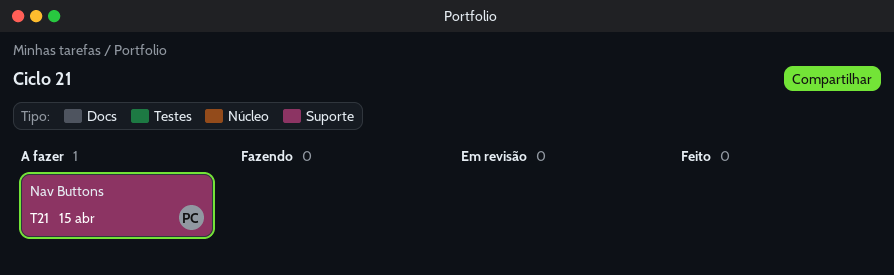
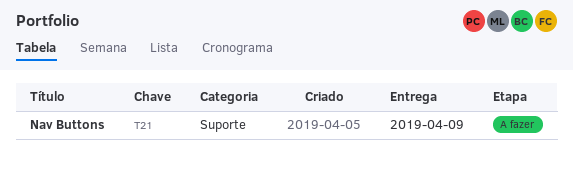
T21, due: Apr 15 -> Apr 9

